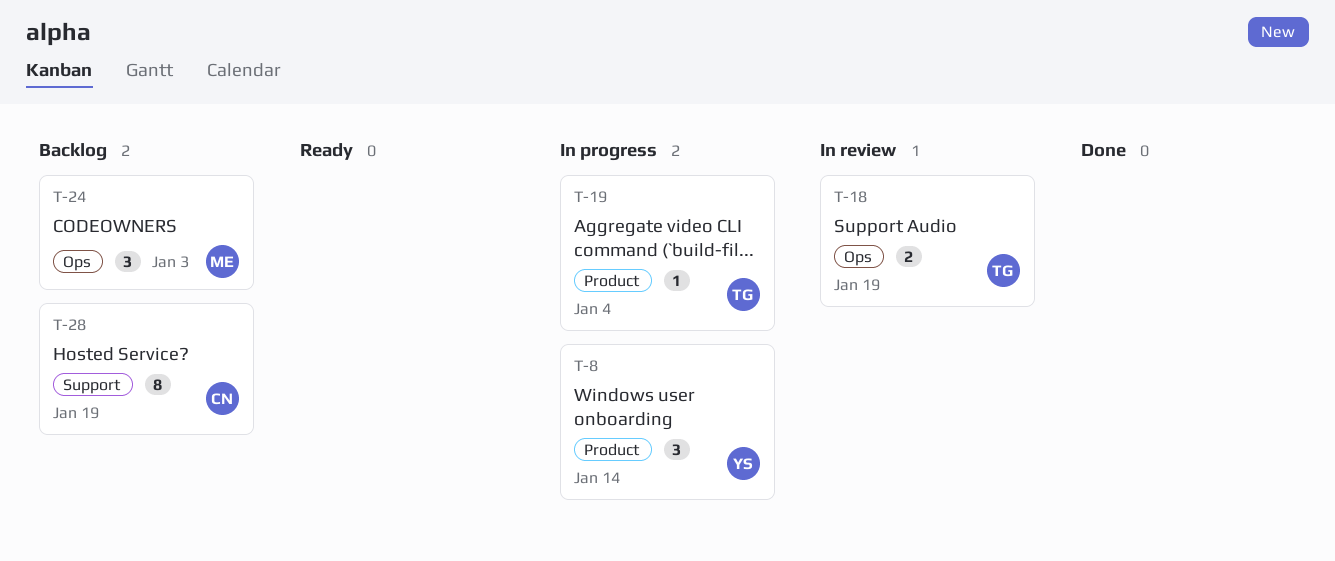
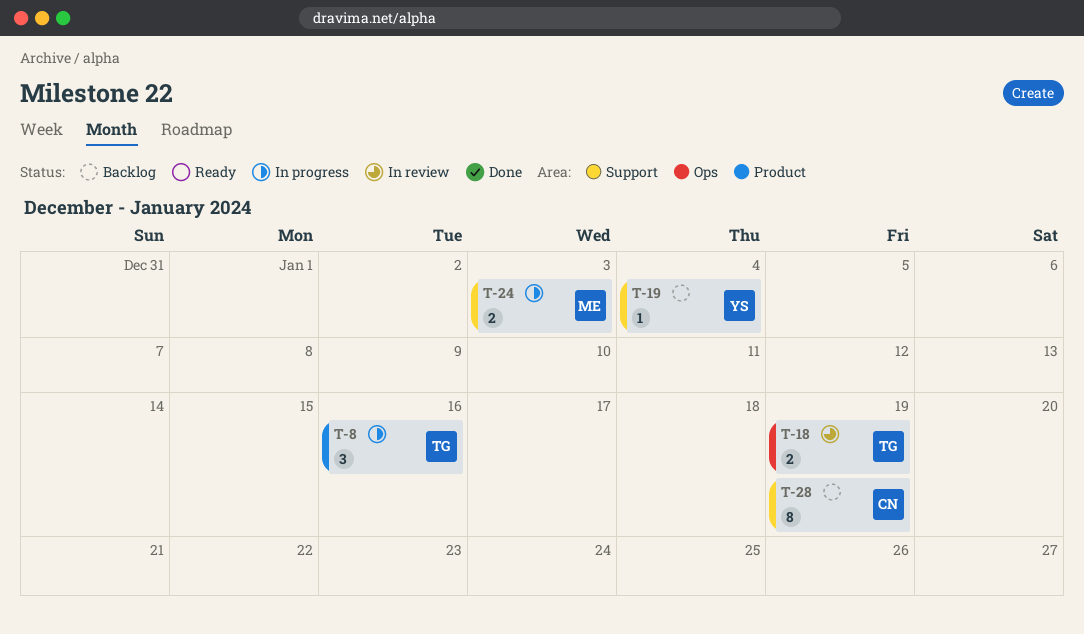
T-8, owner: YS -> TG
T-8, due: Jan 14 -> Jan 16
T-19, status: In progress -> Backlog
T-19, owner: TG -> YS
T-19, label: Product -> Support
T-24, status: Backlog -> In progress
T-24, label: Ops -> Support
T-24, estimate: 3 -> 2

